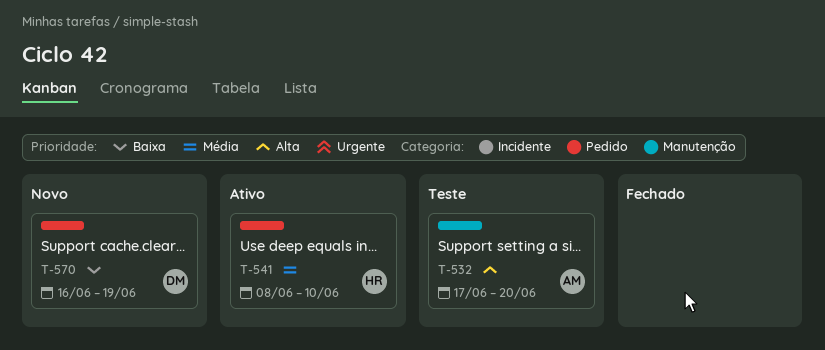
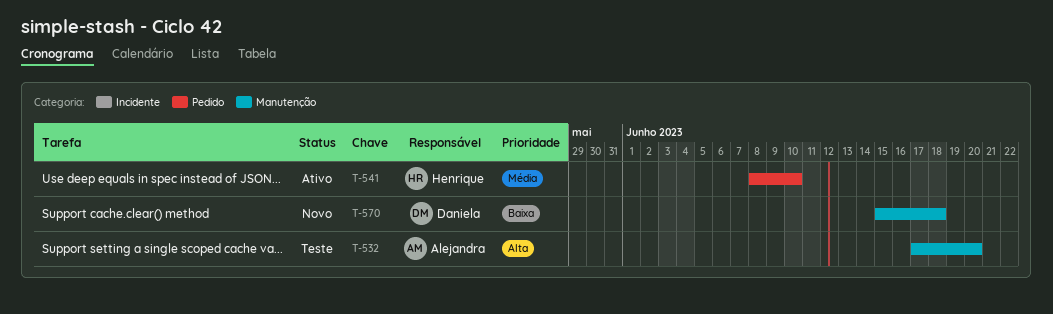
T-570, label: Pedido -> Manutenção
T-570, start: Jun 16 -> Jun 15
T-570, due: Jun 19 -> Jun 18

